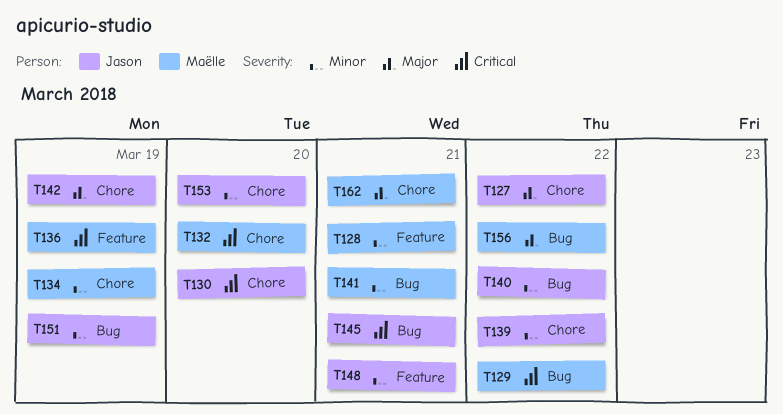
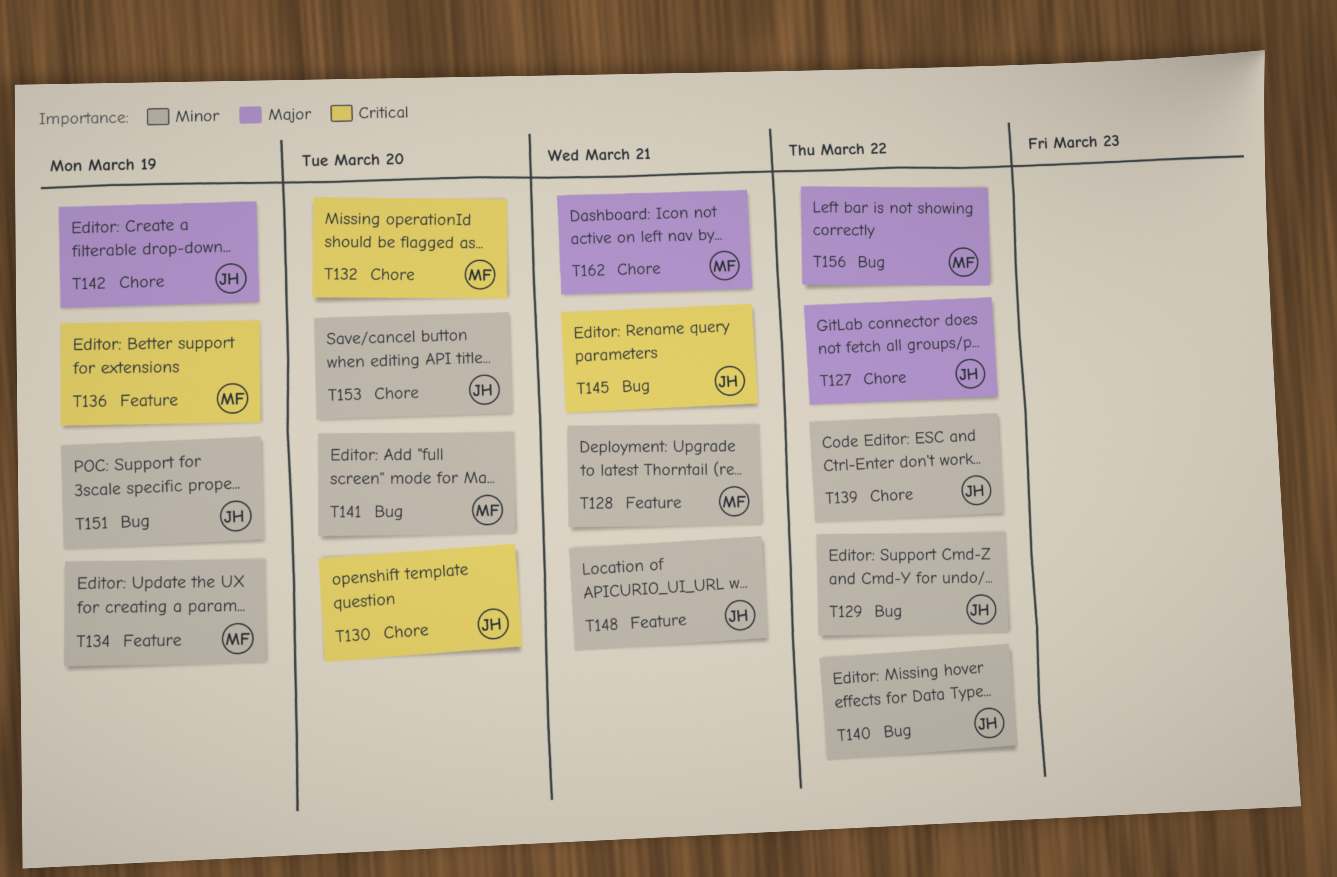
T129, owner: Maëlle -> Jason
T129, priority: Critical -> Minor
T134, label: Chore -> Feature
T141, due: Mar 21 -> Mar 20

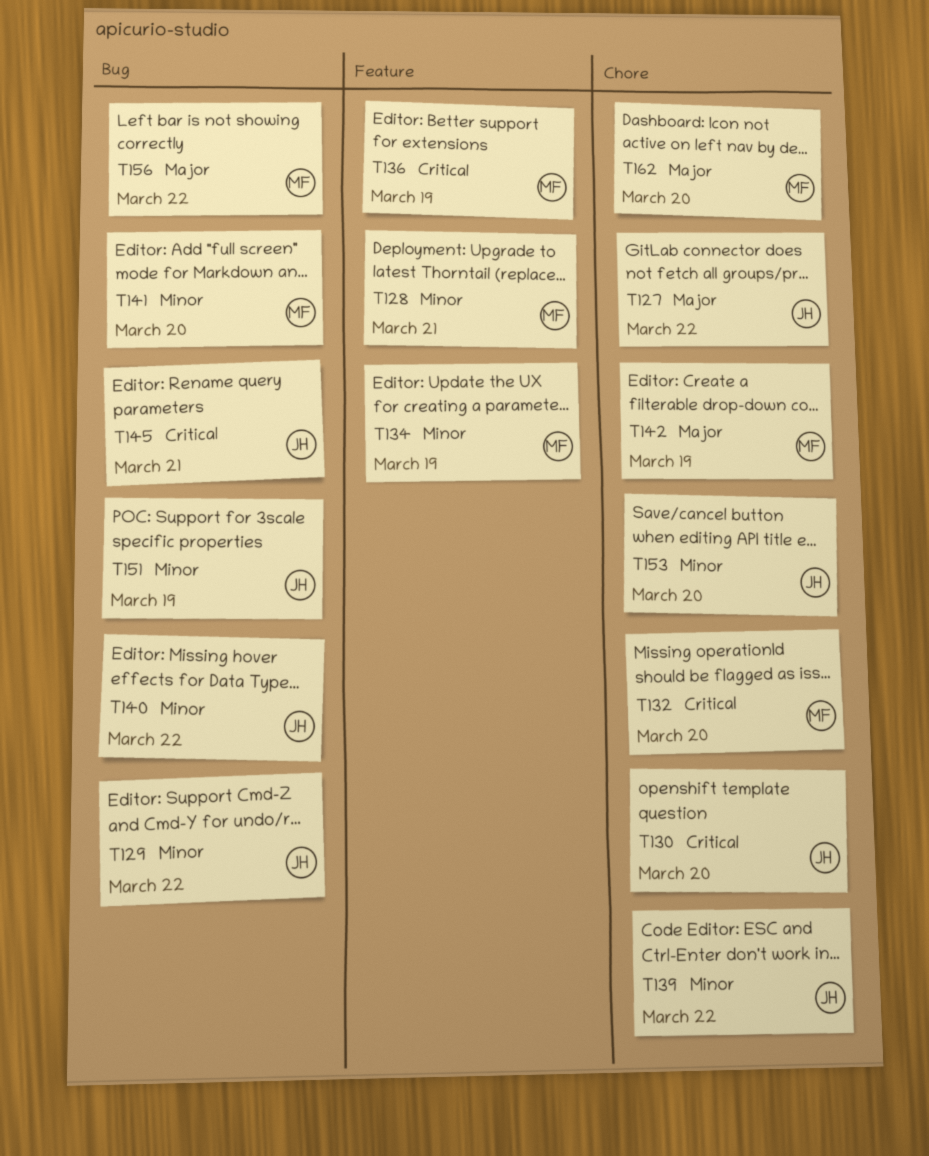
T142, owner: JH -> MF
T148: present -> none
T162, due: Mar 21 -> Mar 20

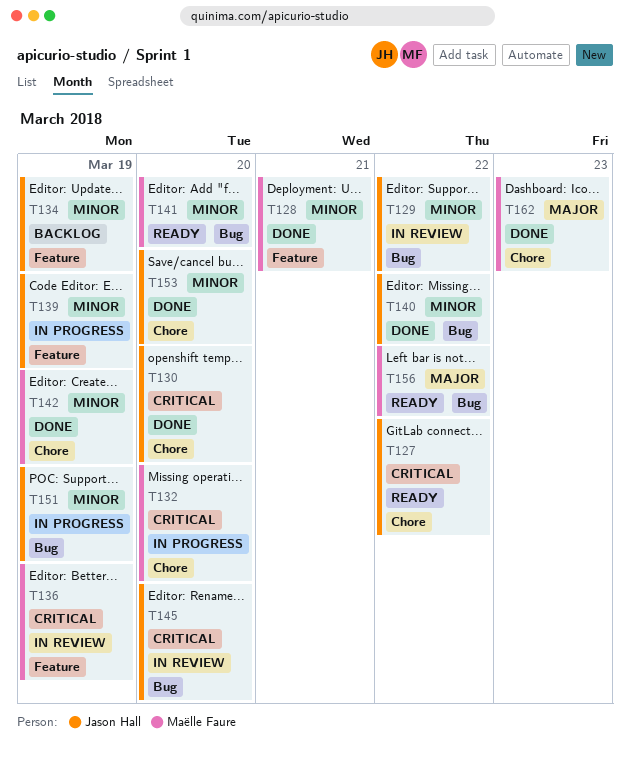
T127, priority: Major -> Critical
T134, owner: Maëlle Faure -> Jason Hall
T139, label: Chore -> Feature
T139, due: Mar 22 -> Mar 19
T142, priority: Major -> Minor
T145, due: Mar 21 -> Mar 20
T162, due: Mar 20 -> Mar 23

